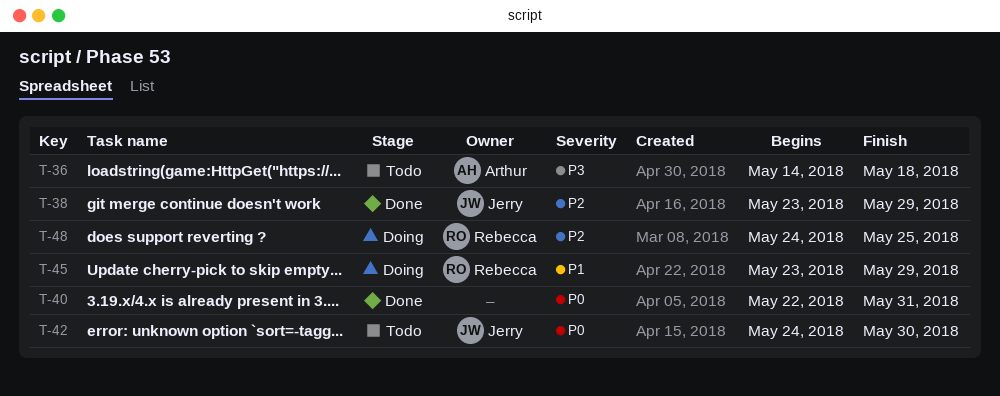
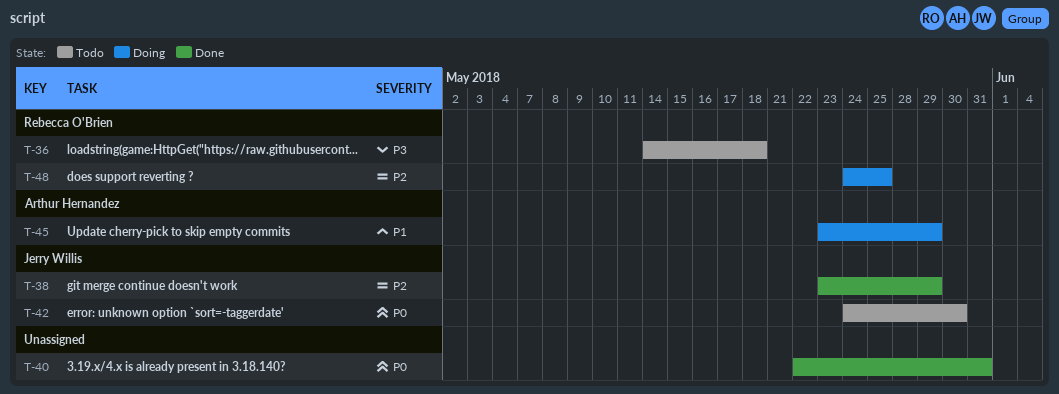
T-36, owner: Arthur Hernandez -> Rebecca O'Brien
T-45, owner: Rebecca O'Brien -> Arthur Hernandez

